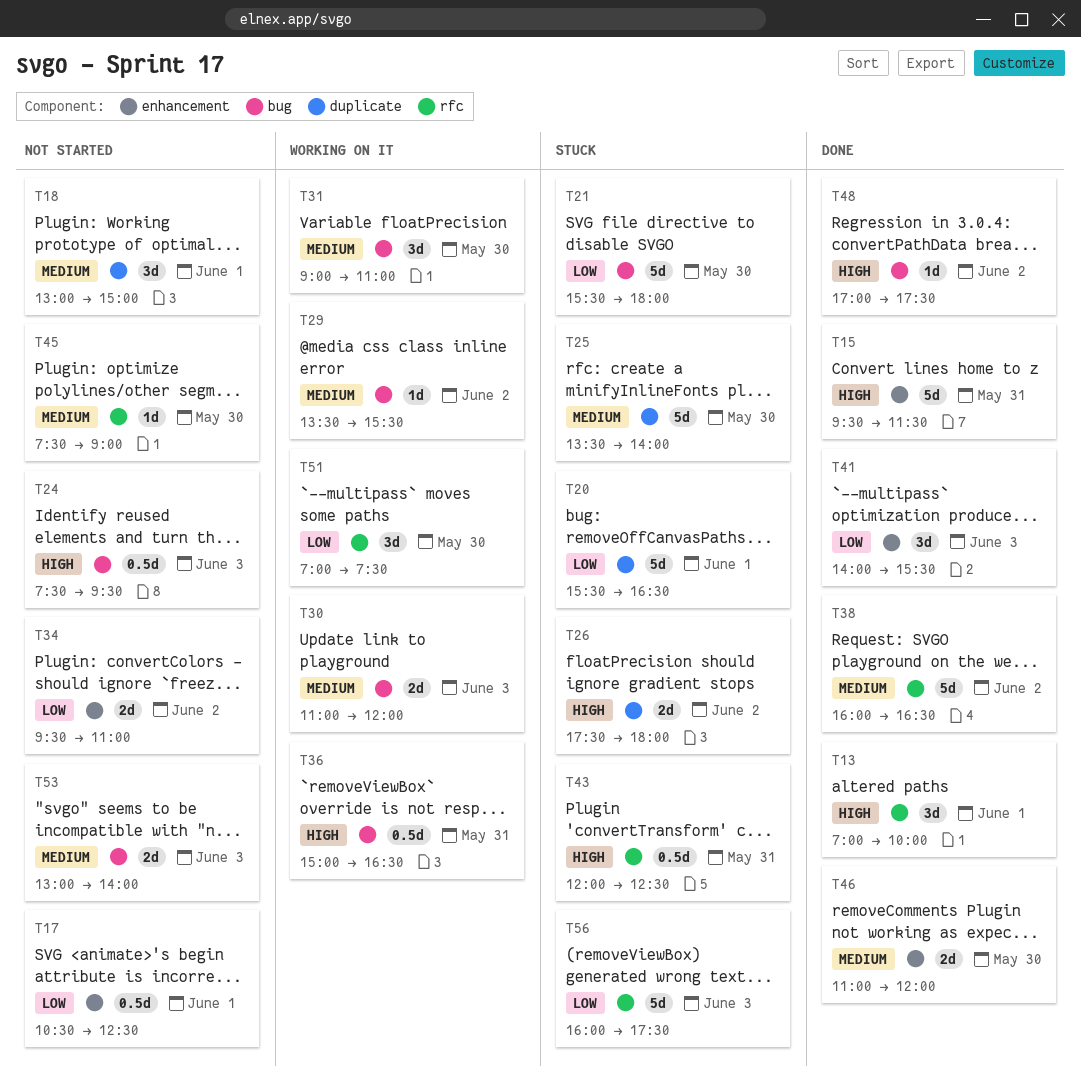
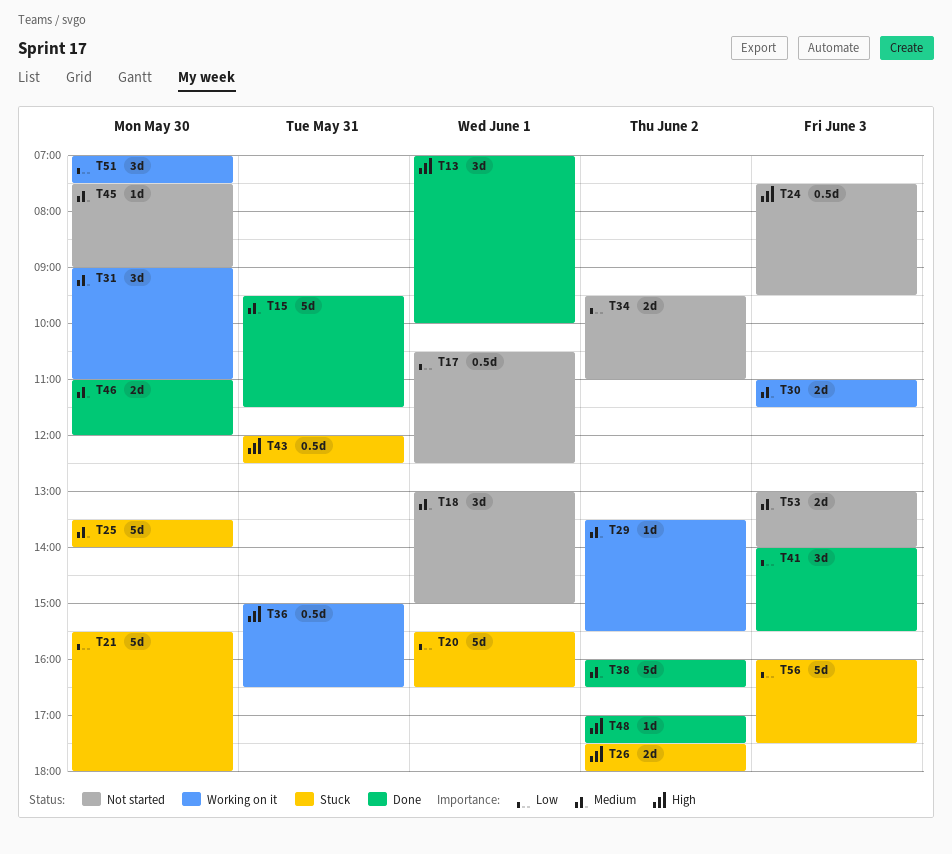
T15, priority: High -> Medium
T30, ends: 12:00 -> 11:30

